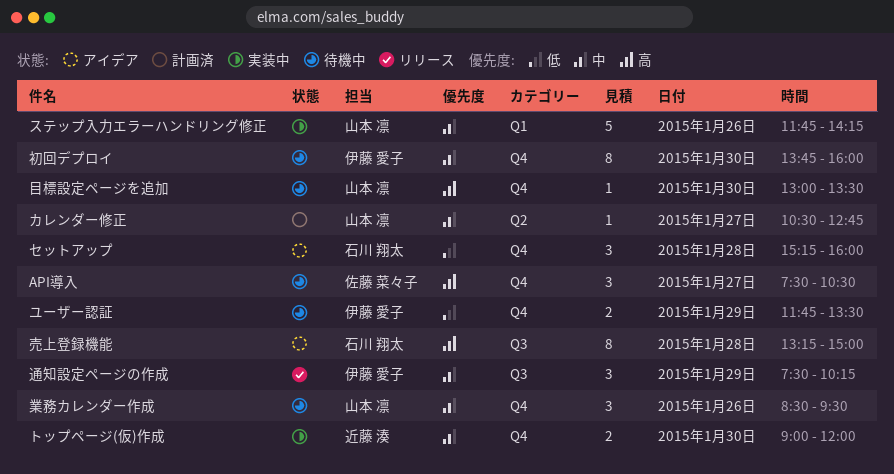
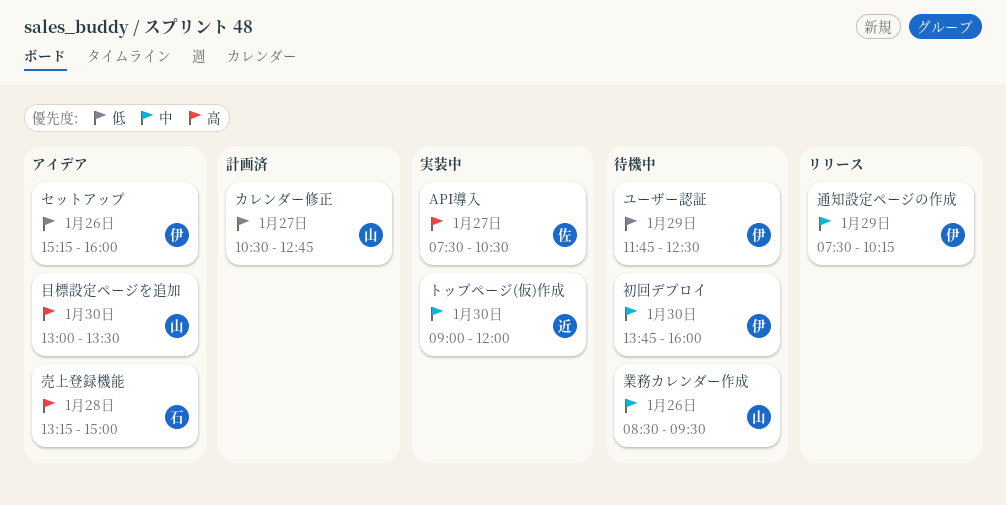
API導入, status: 待機中 -> 実装中
カレンダー修正, priority: 中 -> 低
ステップ入力エラーハンドリング修正: present -> none
セットアップ, owner: 石川 翔太 -> 伊藤 愛子
セットアップ, day: Jan 28 -> Jan 26
ユーザー認証, ends: 13:30 -> 12:30
目標設定ページを追加, status: 待機中 -> アイデア

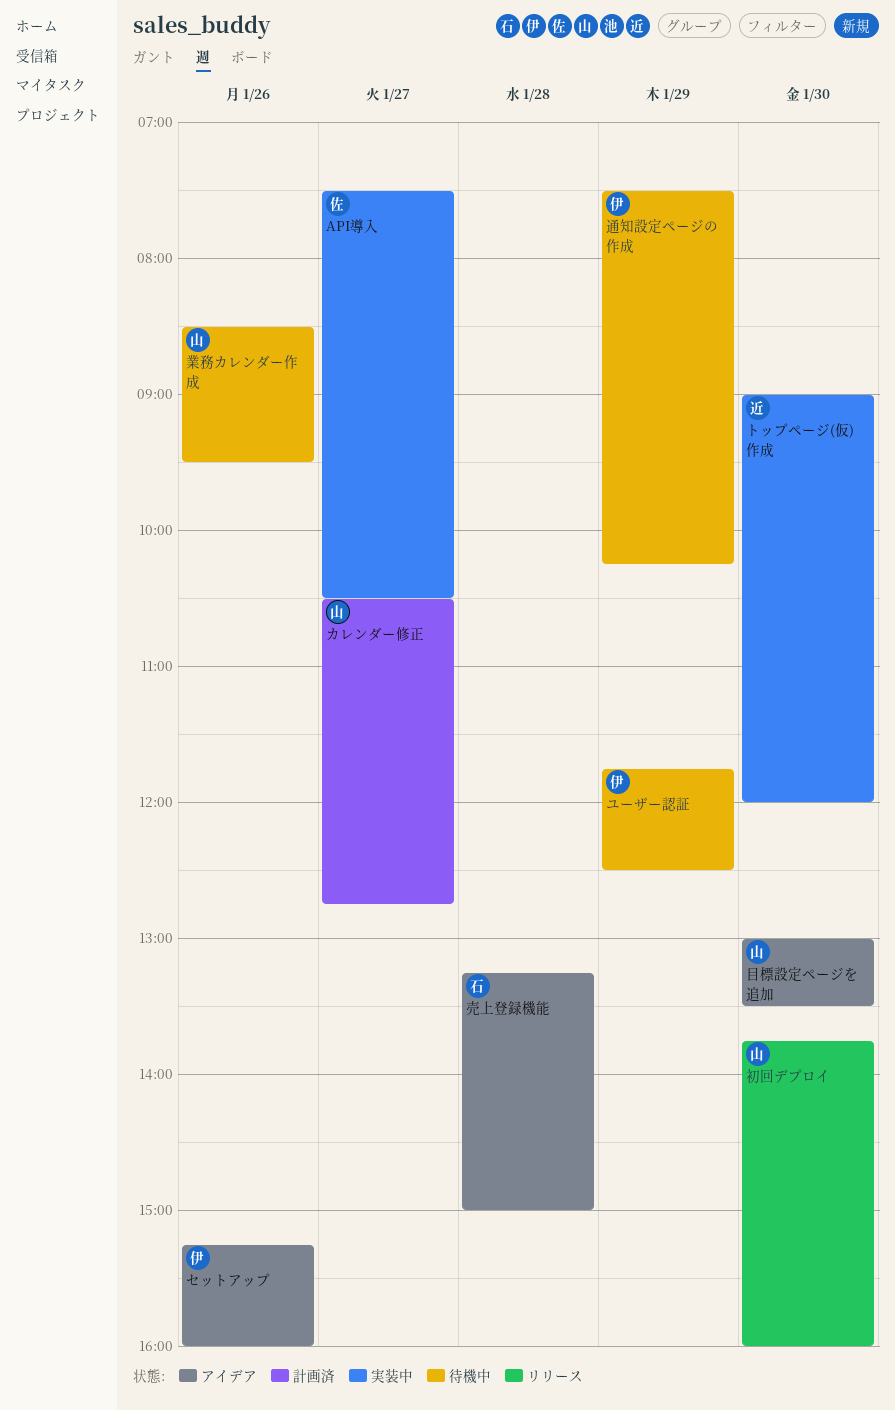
初回デプロイ, status: 待機中 -> リリース
初回デプロイ, owner: 伊 -> 山
通知設定ページの作成, status: リリース -> 待機中

